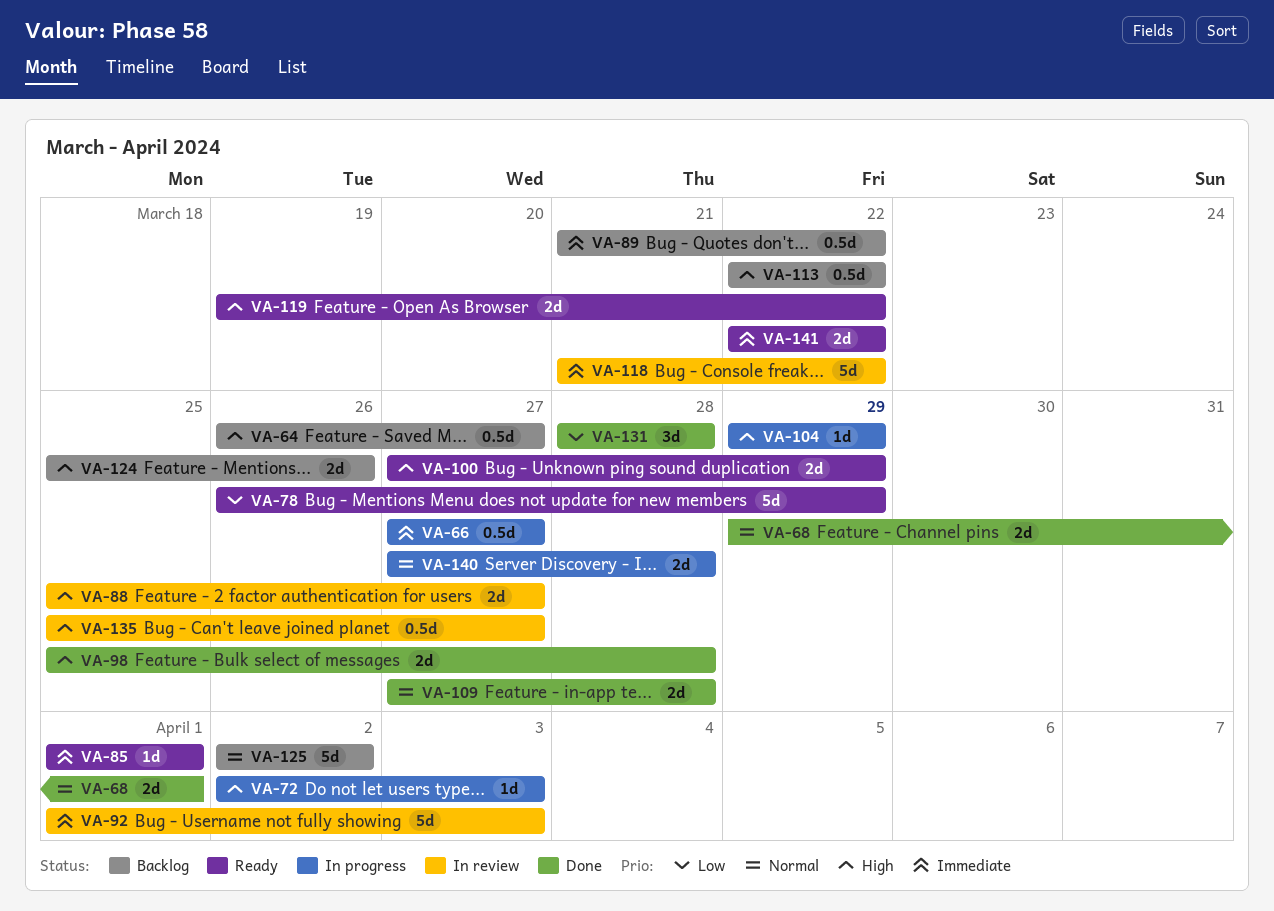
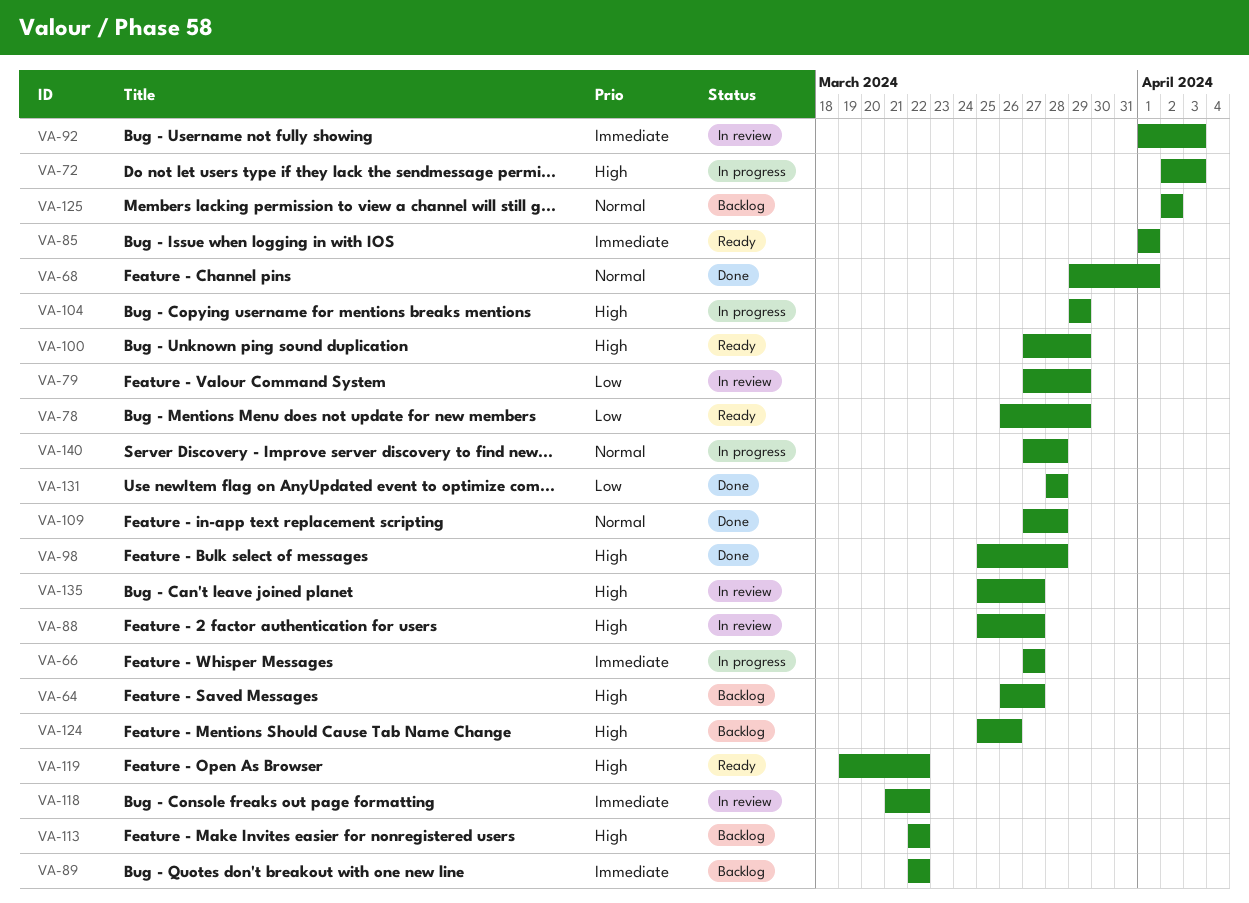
VA-79: none -> present
VA-89, start: Mar 21 -> Mar 22
VA-141: present -> none

